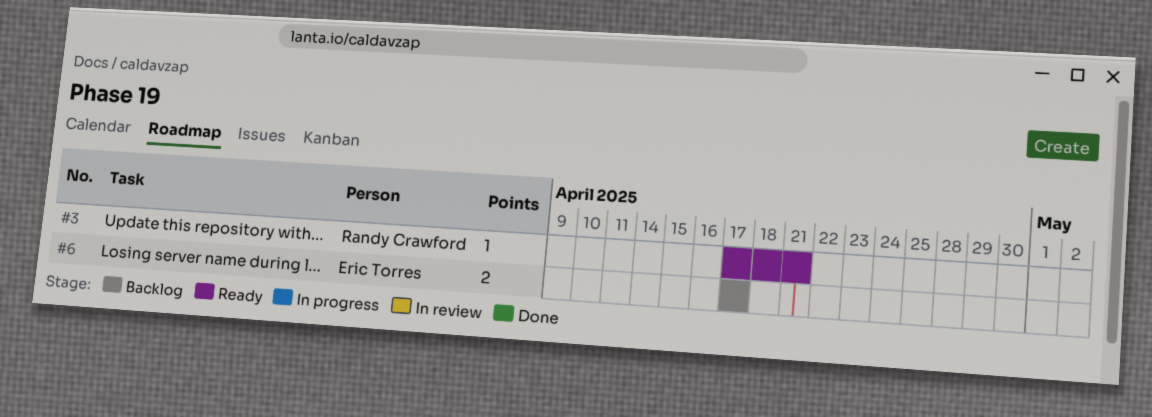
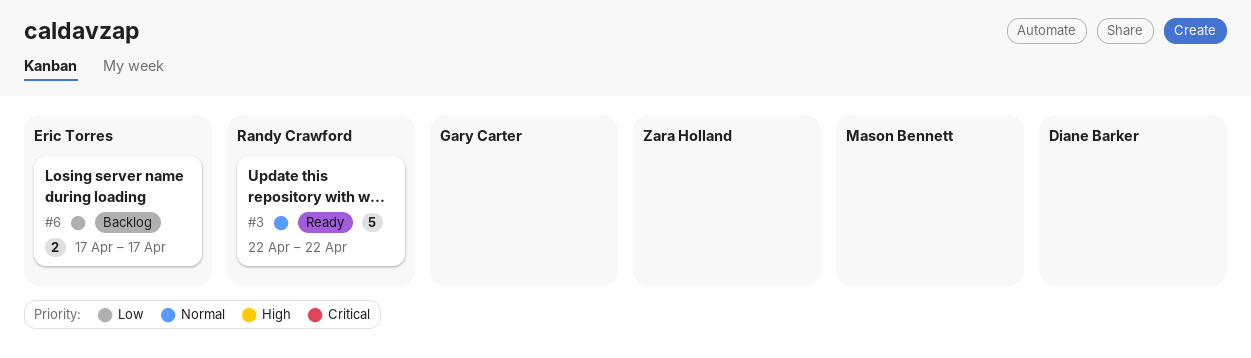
#3, estimate: 1 -> 5
#3, start: Apr 17 -> Apr 22
#3, due: Apr 21 -> Apr 22

